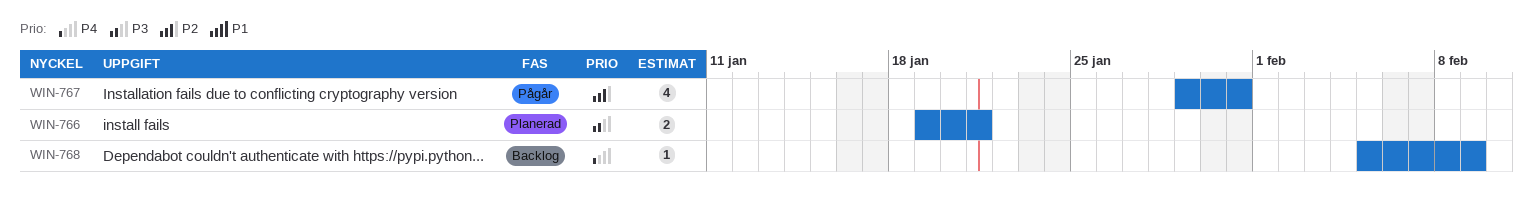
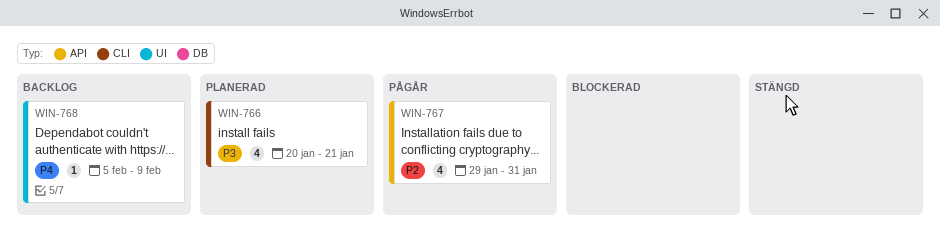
WIN-766, estimate: 2 -> 4
WIN-766, start: Jan 19 -> Jan 20

